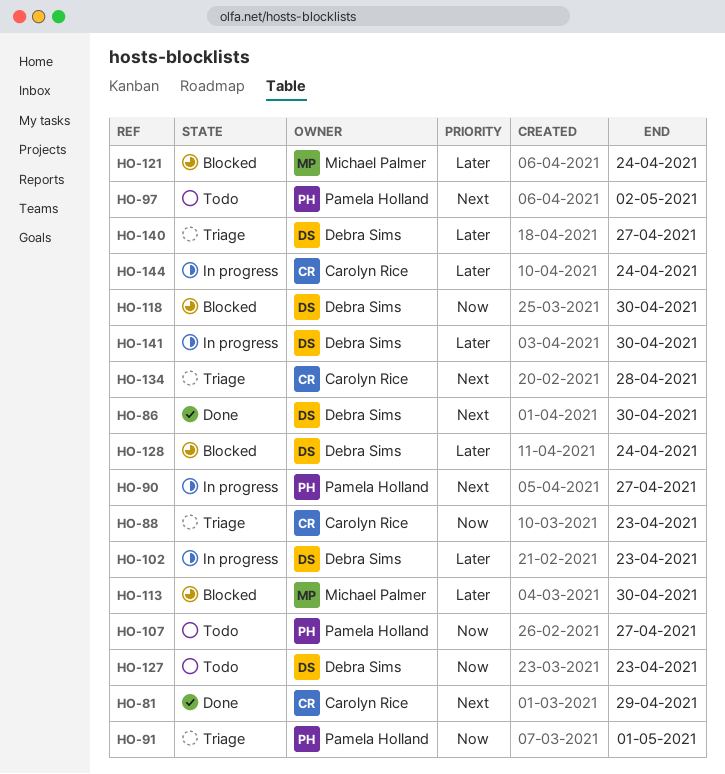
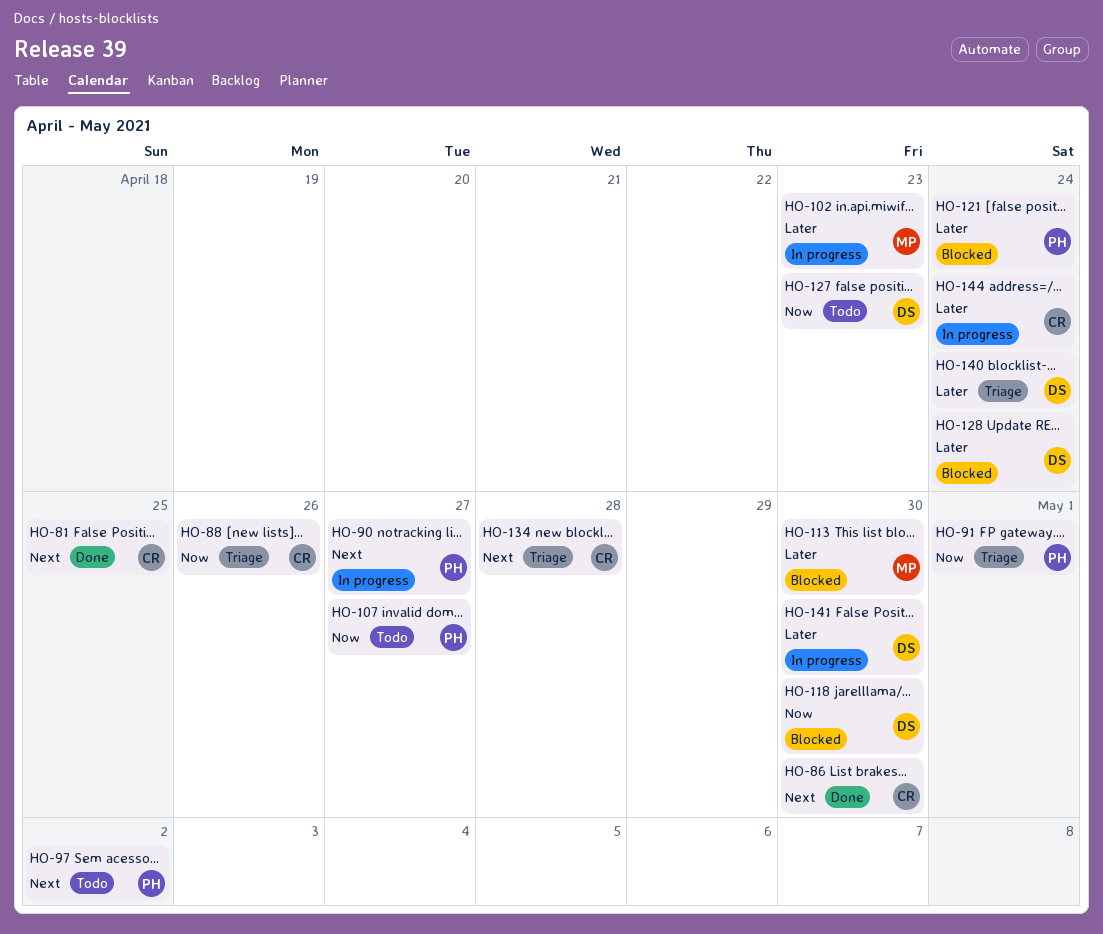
HO-81, due: Apr 29 -> Apr 25
HO-86, owner: Debra Sims -> Carolyn Rice
HO-88, due: Apr 23 -> Apr 26
HO-102, owner: Debra Sims -> Michael Palmer
HO-121, owner: Michael Palmer -> Pamela Holland
HO-140, due: Apr 27 -> Apr 24

